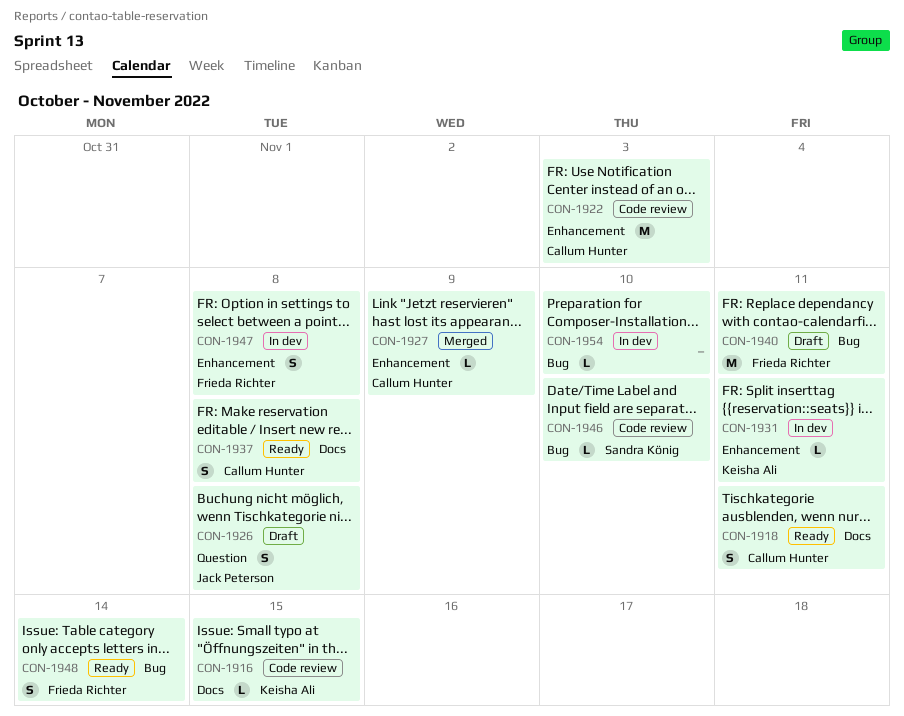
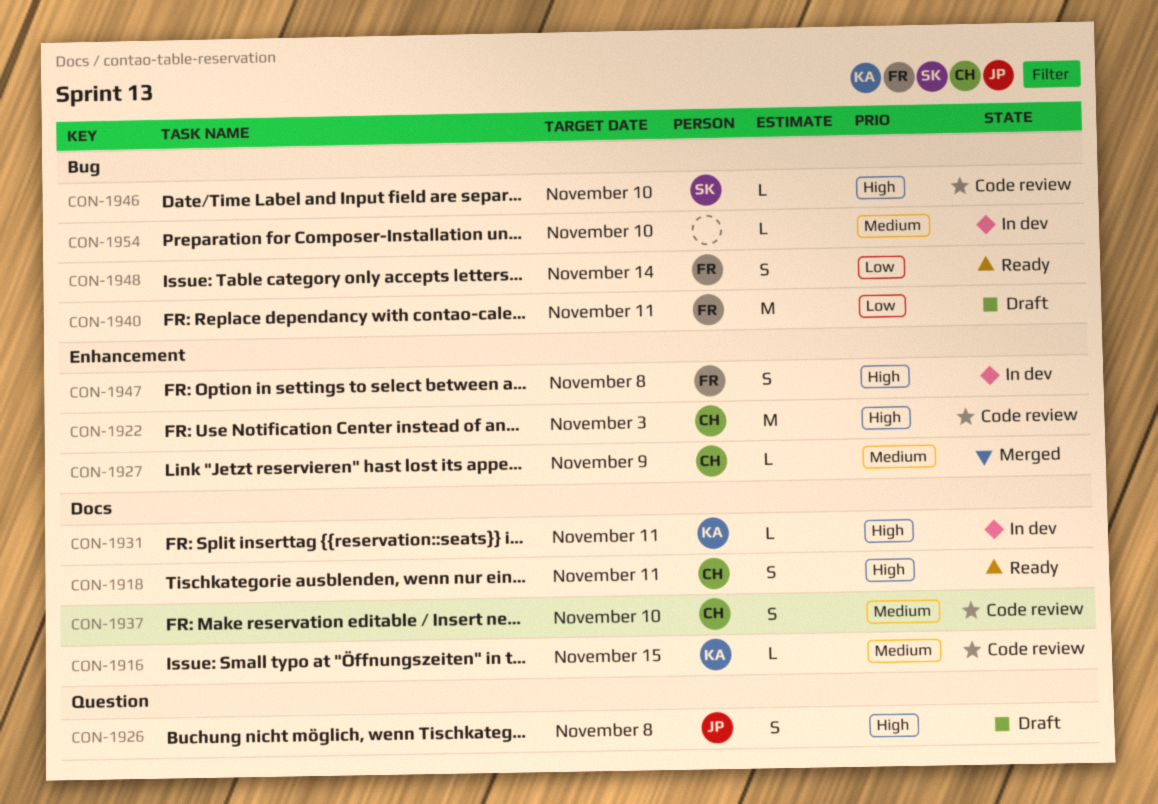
CON-1931, label: Enhancement -> Docs
CON-1937, status: Ready -> Code review
CON-1937, due: Nov 8 -> Nov 10

